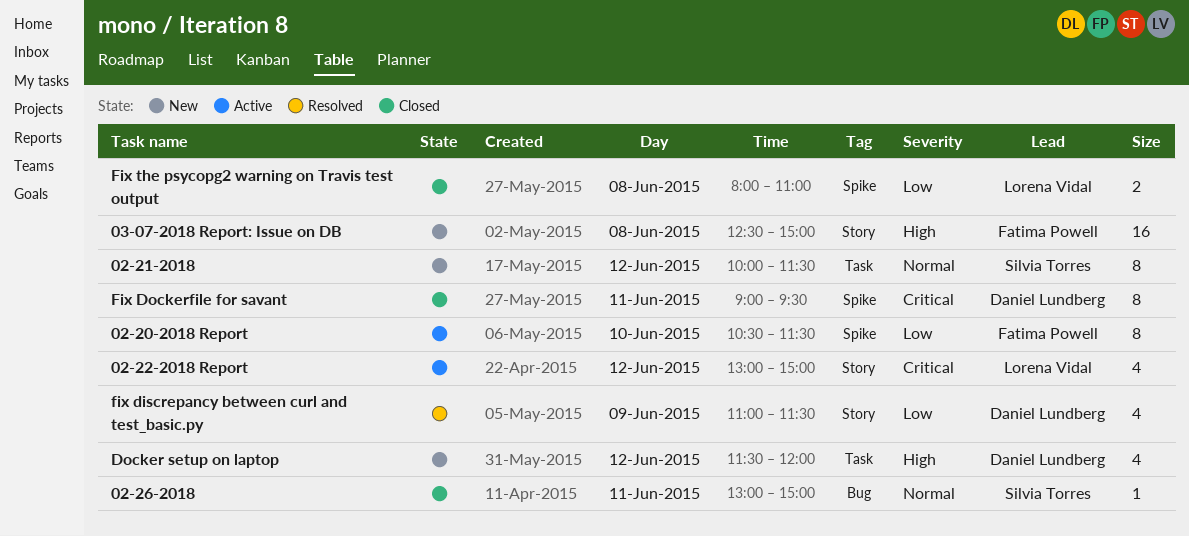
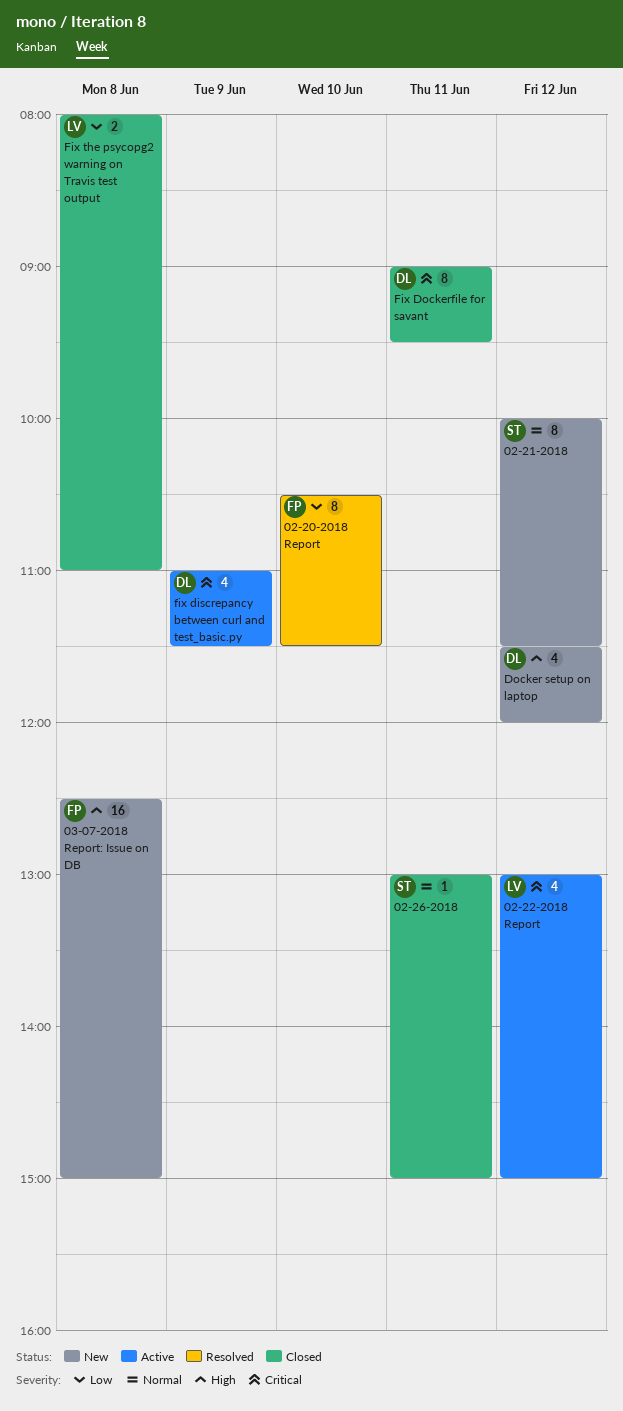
02-20-2018 Report, status: Active -> Resolved
fix discrepancy between curl and test_basic.py, status: Resolved -> Active
fix discrepancy between curl and test_basic.py, priority: Low -> Critical

